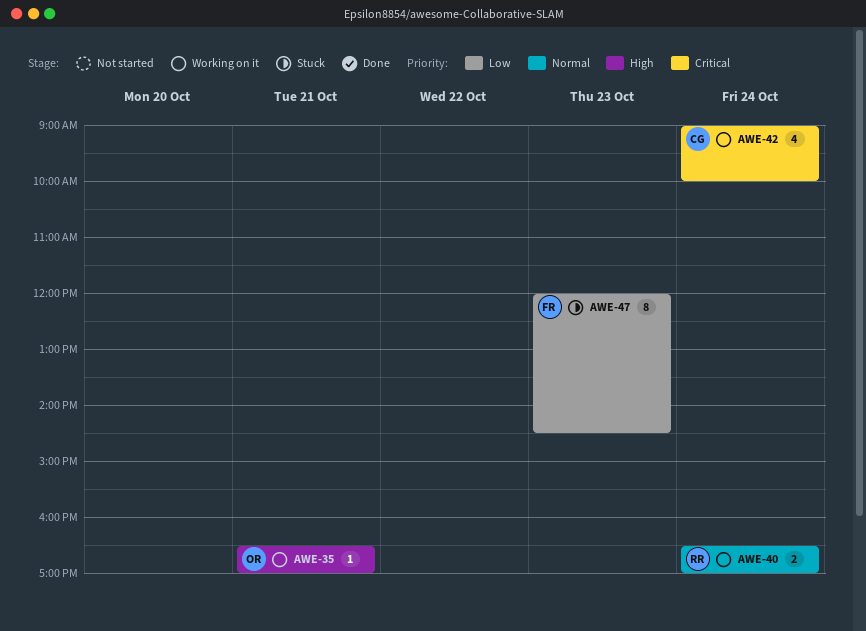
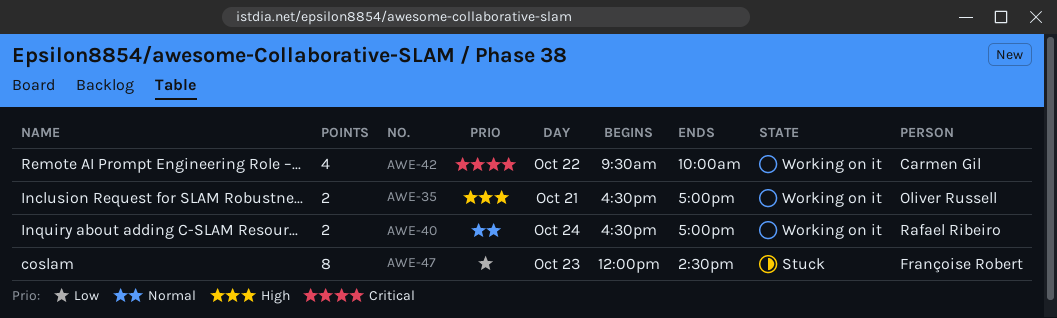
AWE-35, estimate: 1 -> 2
AWE-42, day: Oct 24 -> Oct 22
AWE-42, begins: 09:00 -> 09:30

